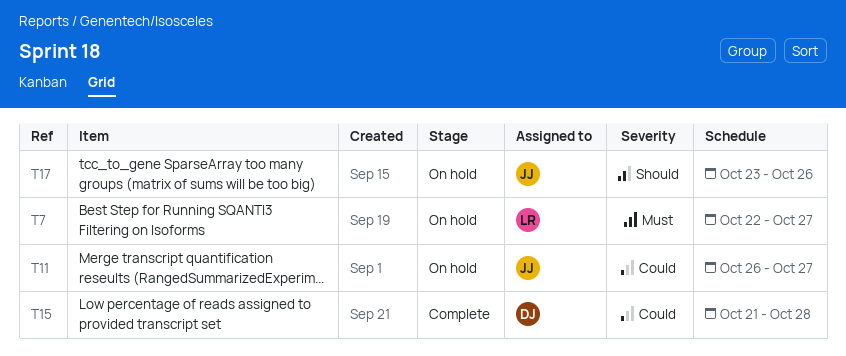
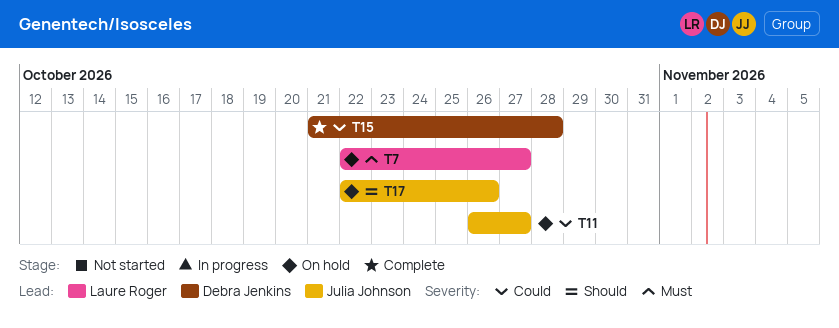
T17, start: Oct 23 -> Oct 22

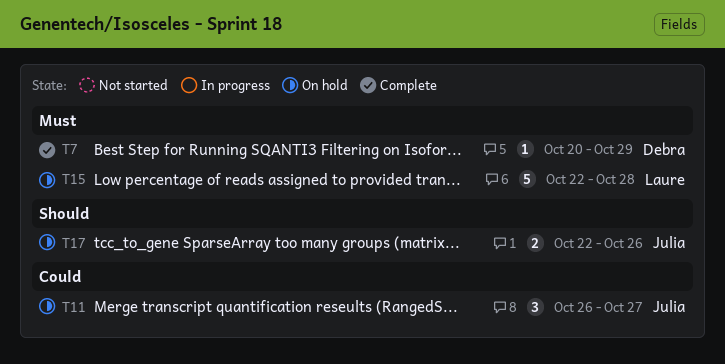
T7, status: On hold -> Complete
T7, owner: Laure Roger -> Debra Jenkins
T7, start: Oct 22 -> Oct 20
T7, due: Oct 27 -> Oct 29
T15, status: Complete -> On hold
T15, owner: Debra Jenkins -> Laure Roger
T15, priority: Could -> Must
T15, start: Oct 21 -> Oct 22

